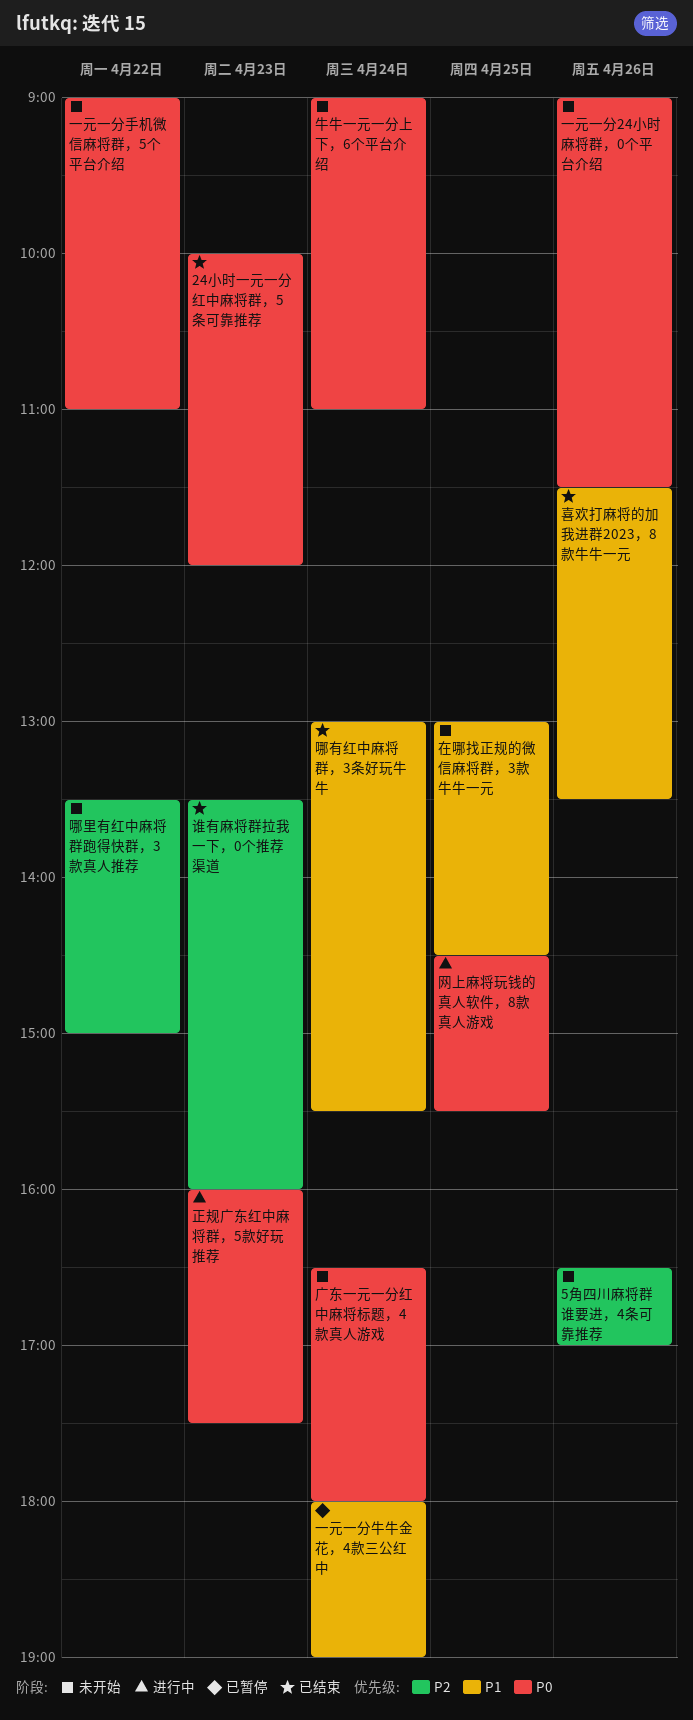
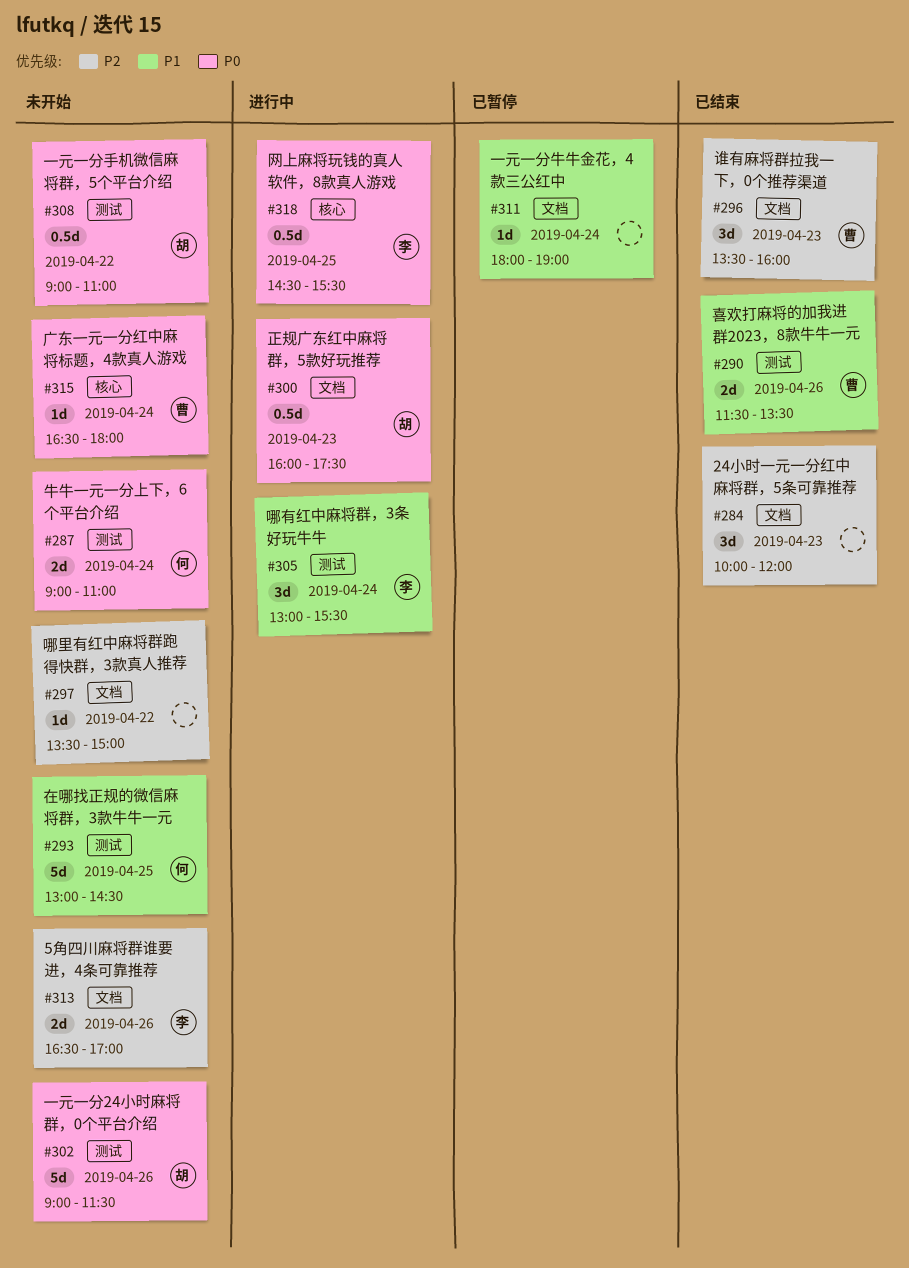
24小时一元一分红中麻将群，5条可靠推荐, priority: P0 -> P2
哪有红中麻将群，3条好玩牛牛, status: 已结束 -> 进行中

